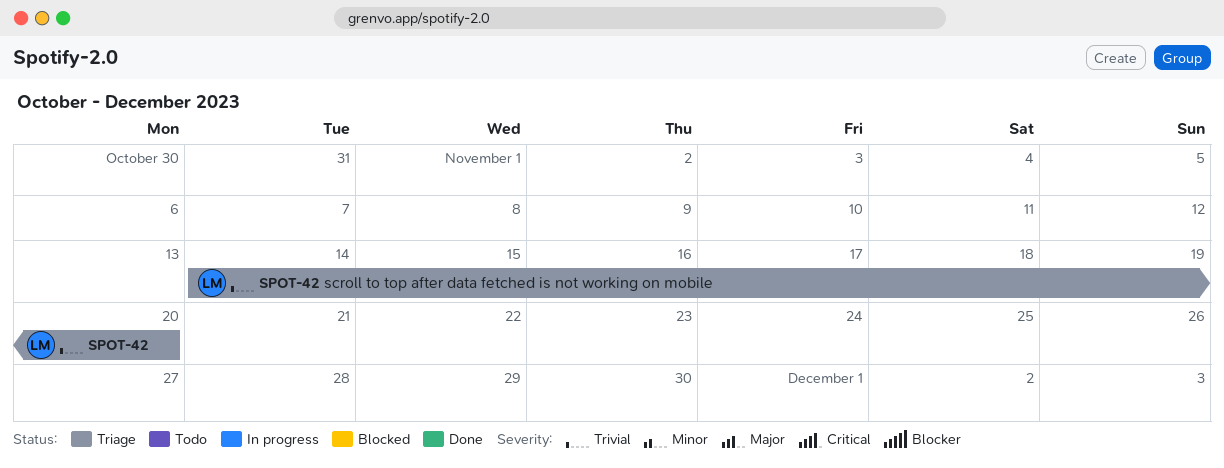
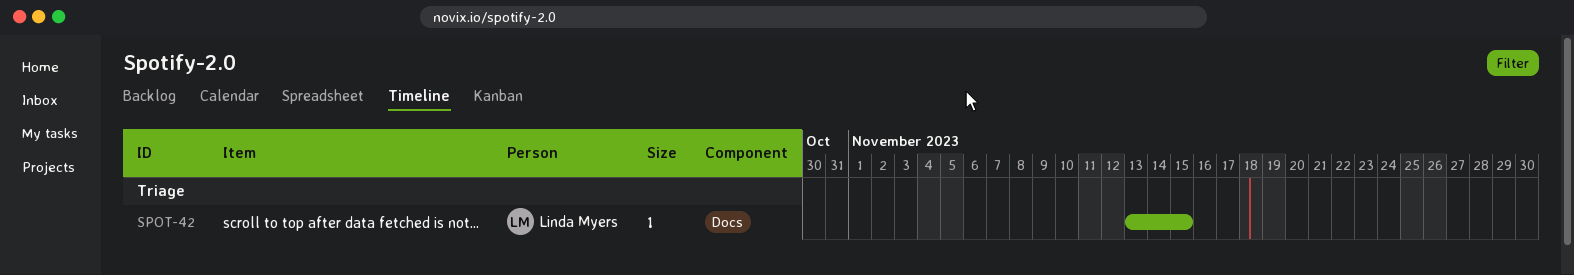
SPOT-42, start: Nov 14 -> Nov 13
SPOT-42, due: Nov 20 -> Nov 15

